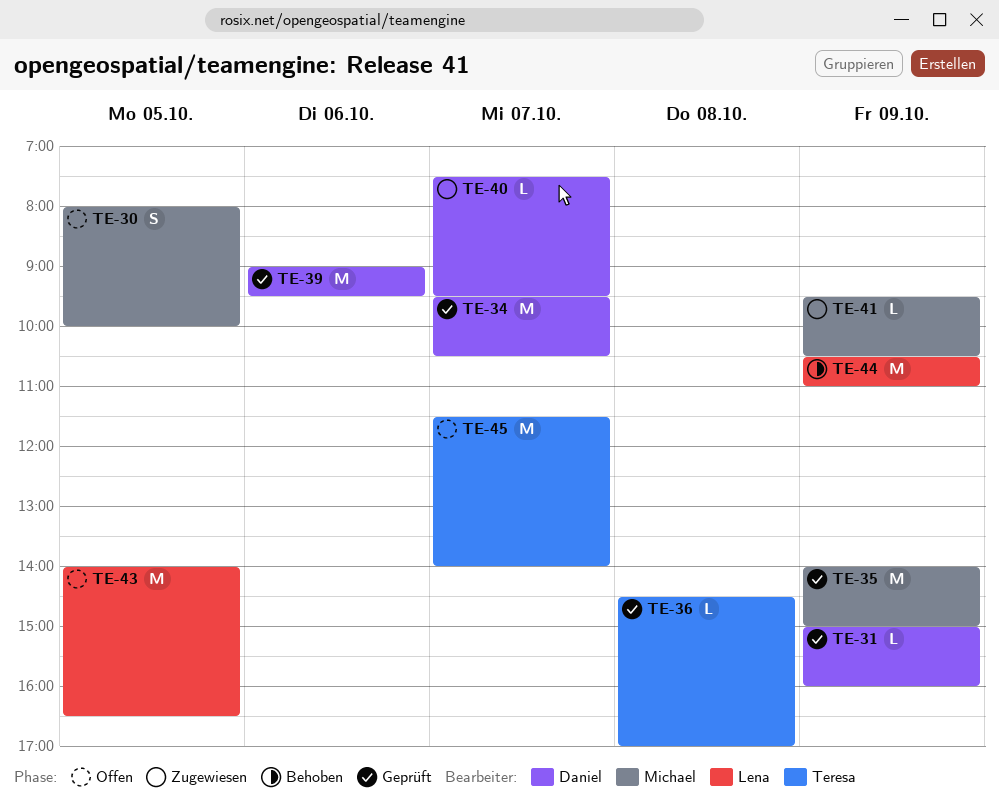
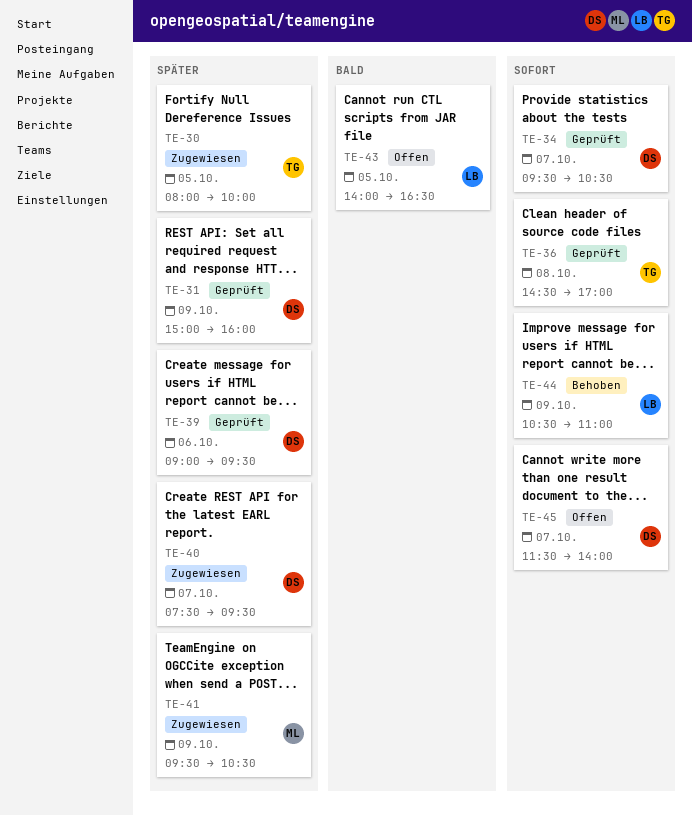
TE-30, status: Offen -> Zugewiesen
TE-30, owner: Michael -> Teresa
TE-35: present -> none
TE-45, owner: Teresa -> Daniel

